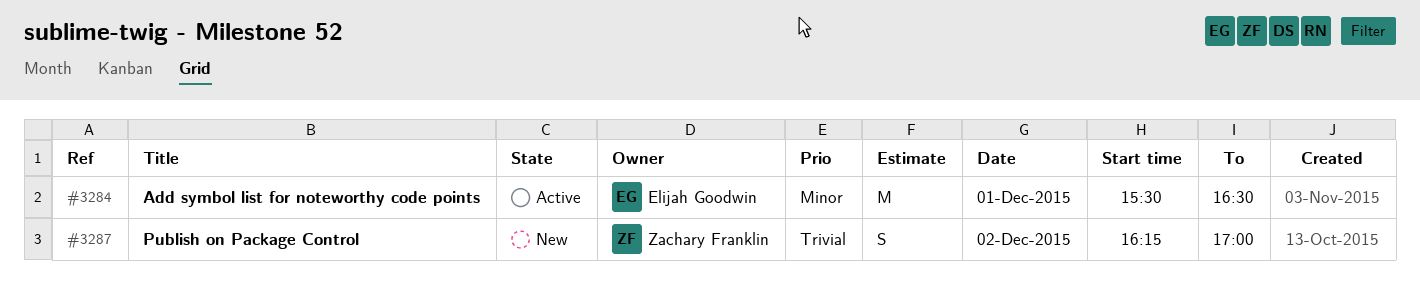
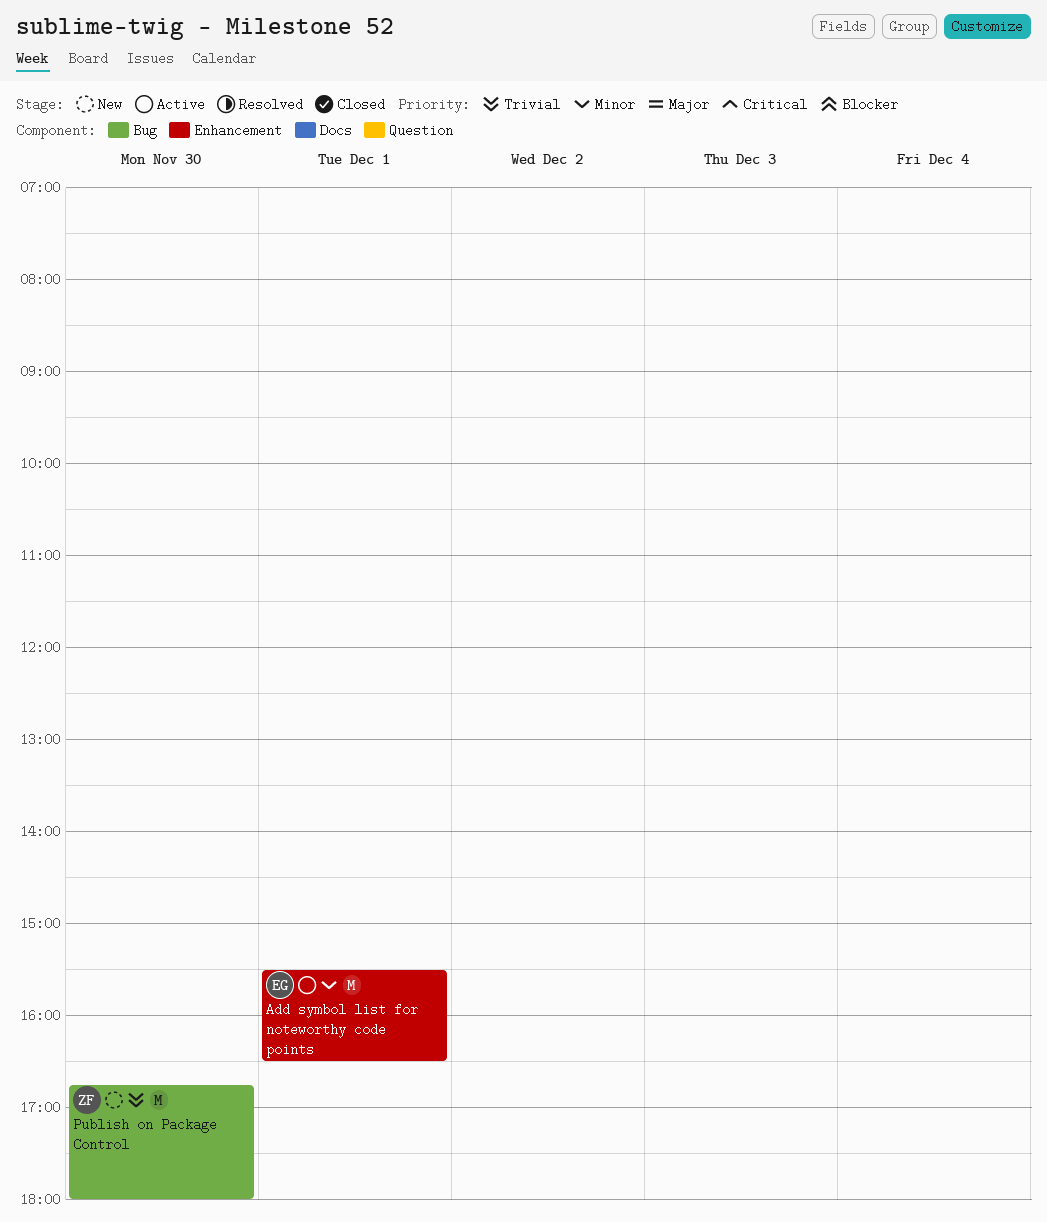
Publish on Package Control, estimate: S -> M
Publish on Package Control, day: Dec 2 -> Nov 30
Publish on Package Control, begins: 16:15 -> 16:45
Publish on Package Control, ends: 17:00 -> 18:00

